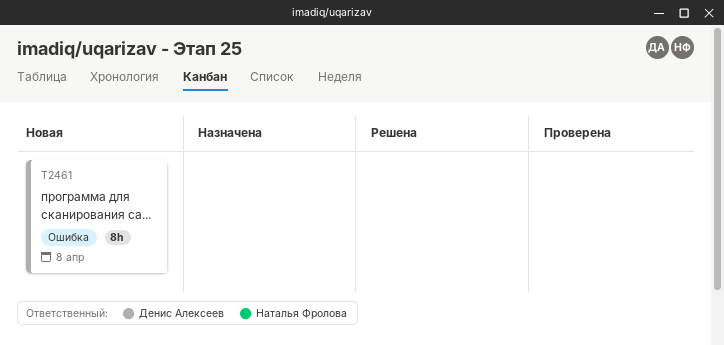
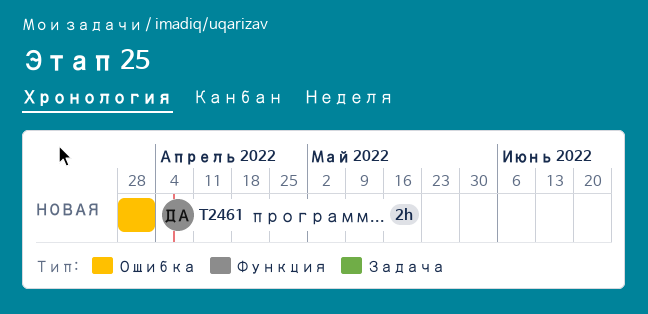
T2461, estimate: 8h -> 2h
T2461, due: Apr 8 -> Apr 1

